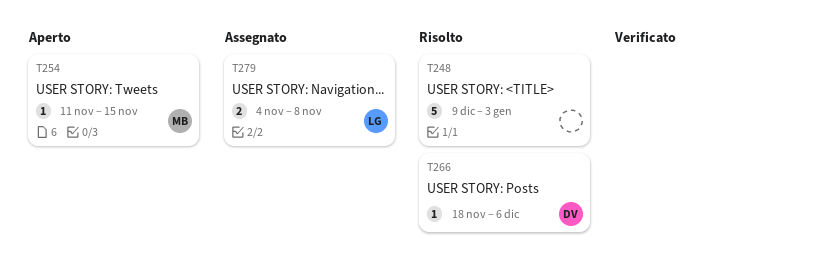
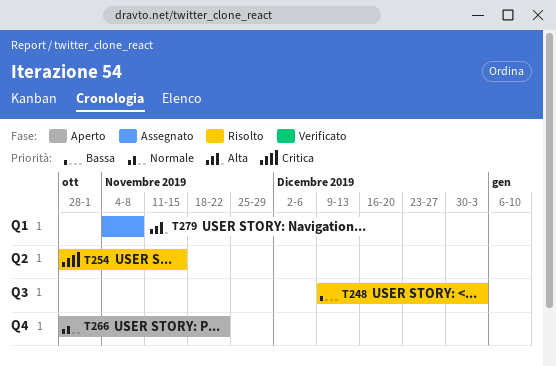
T254, status: Aperto -> Risolto
T254, start: Nov 11 -> Oct 28
T266, status: Risolto -> Aperto
T266, start: Nov 18 -> Oct 28
T266, due: Dec 6 -> Nov 22

